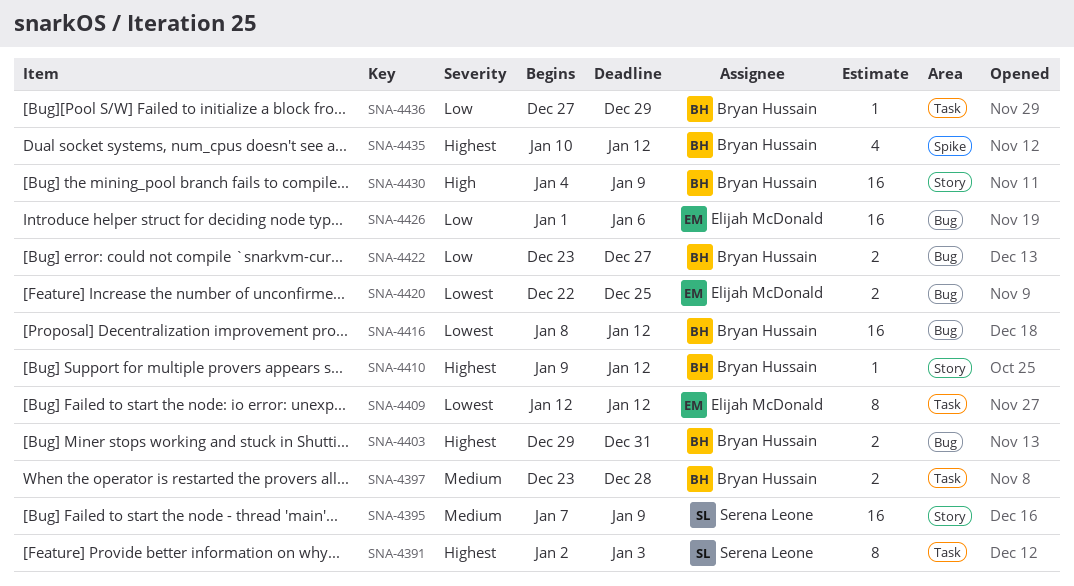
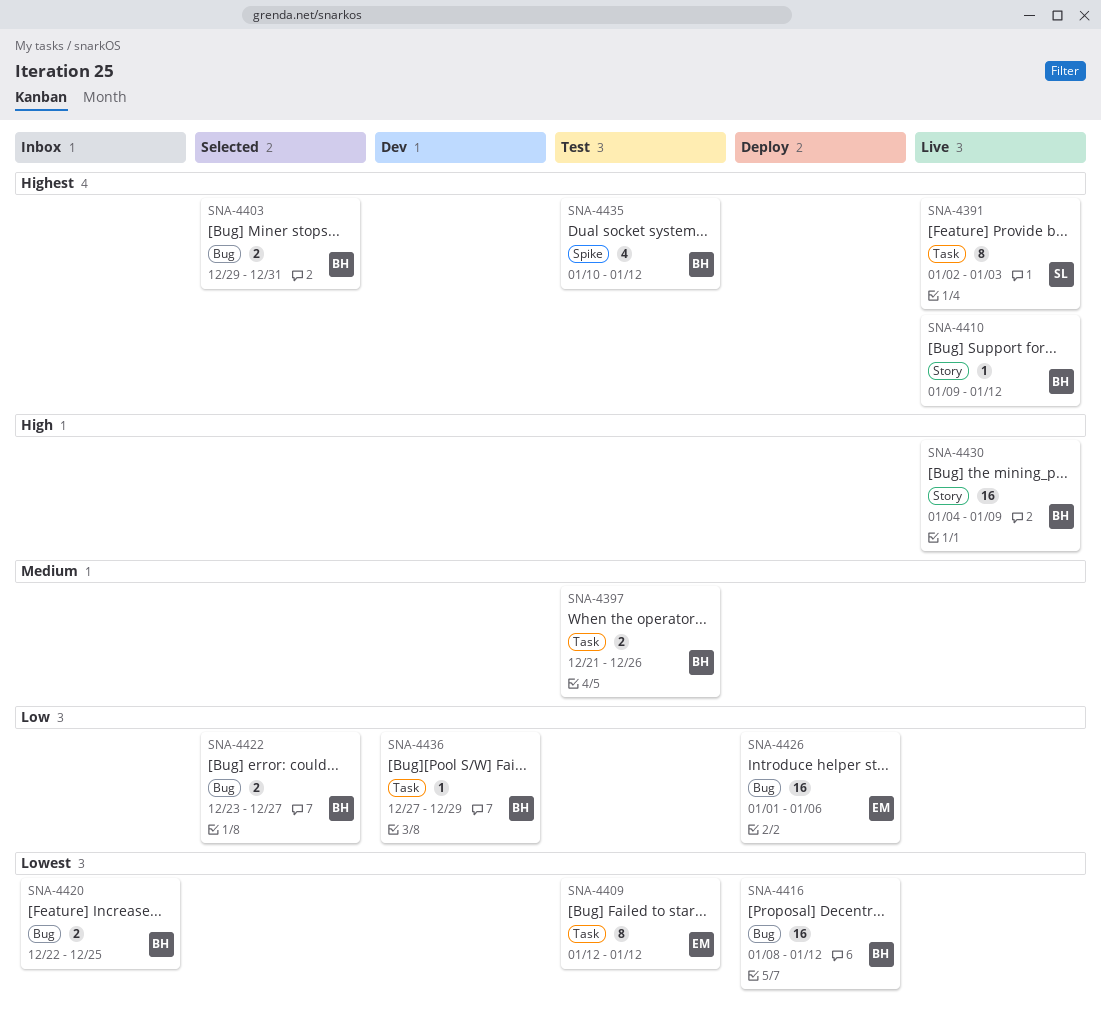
SNA-4395: present -> none
SNA-4397, start: Dec 23 -> Dec 21
SNA-4397, due: Dec 28 -> Dec 26
SNA-4420, owner: Elijah McDonald -> Bryan Hussain

